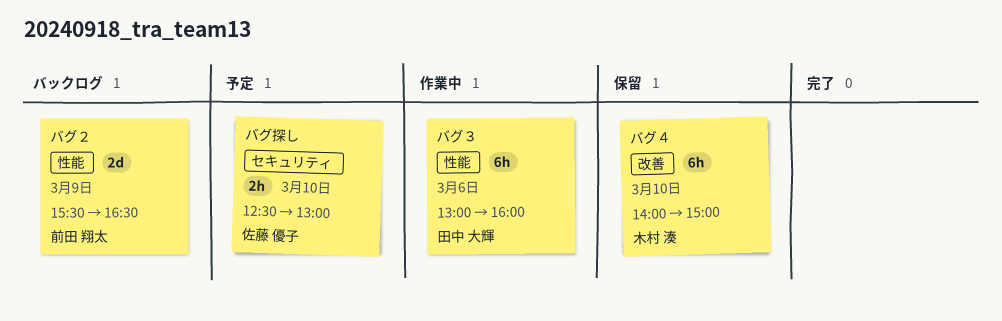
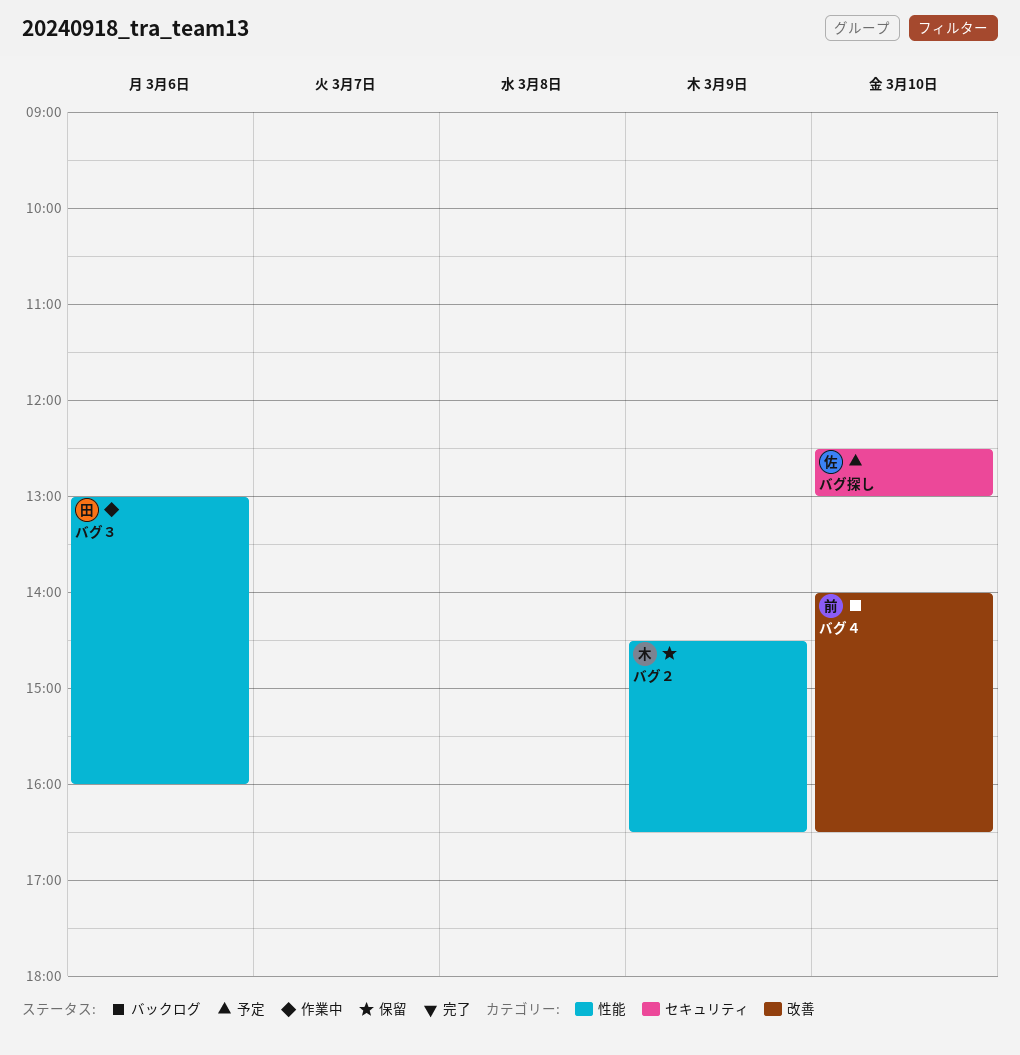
バグ２, status: バックログ -> 保留
バグ２, owner: 前田 翔太 -> 木村 湊
バグ２, begins: 15:30 -> 14:30
バグ４, status: 保留 -> バックログ
バグ４, owner: 木村 湊 -> 前田 翔太
バグ４, ends: 15:00 -> 16:30

